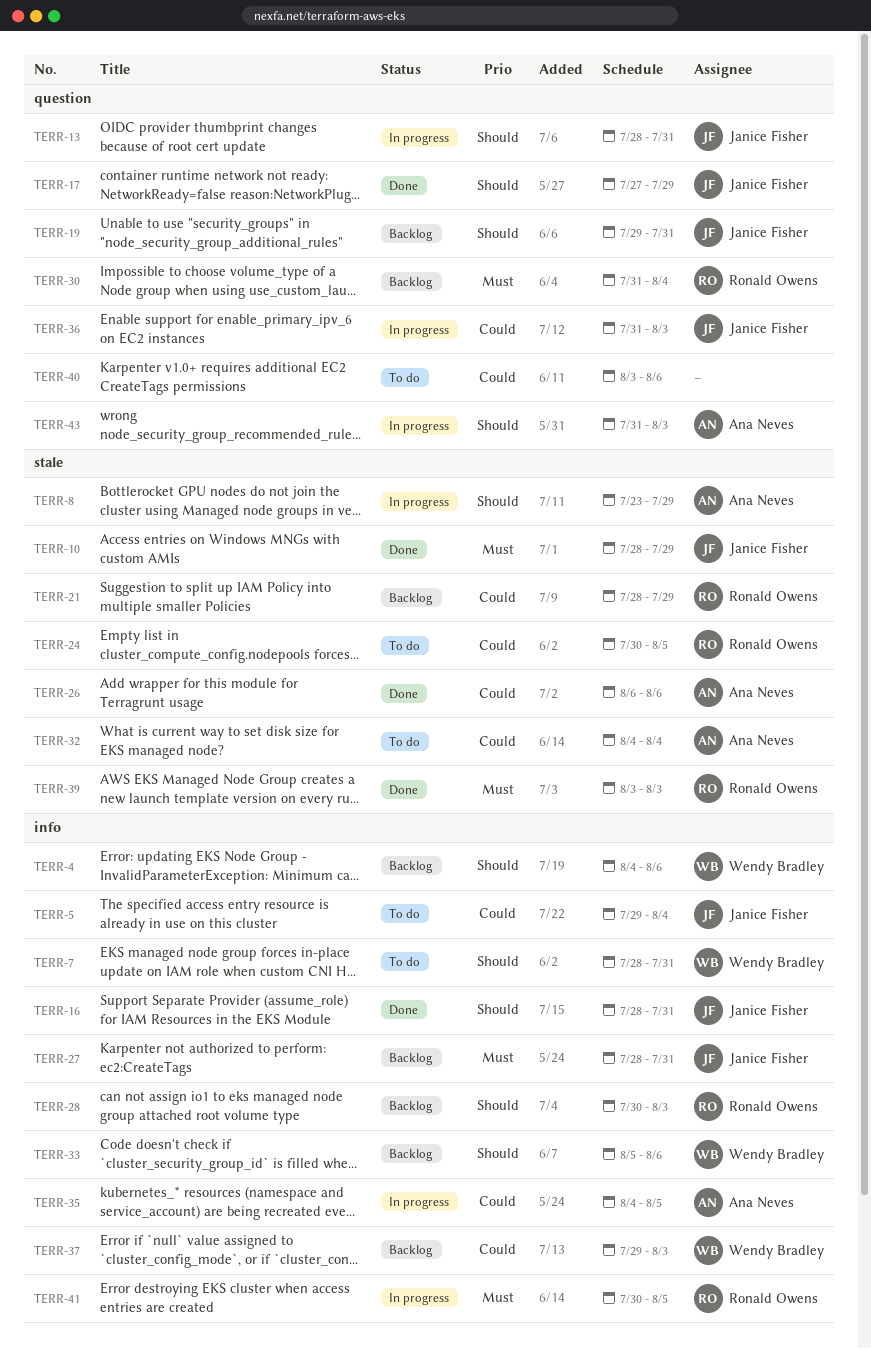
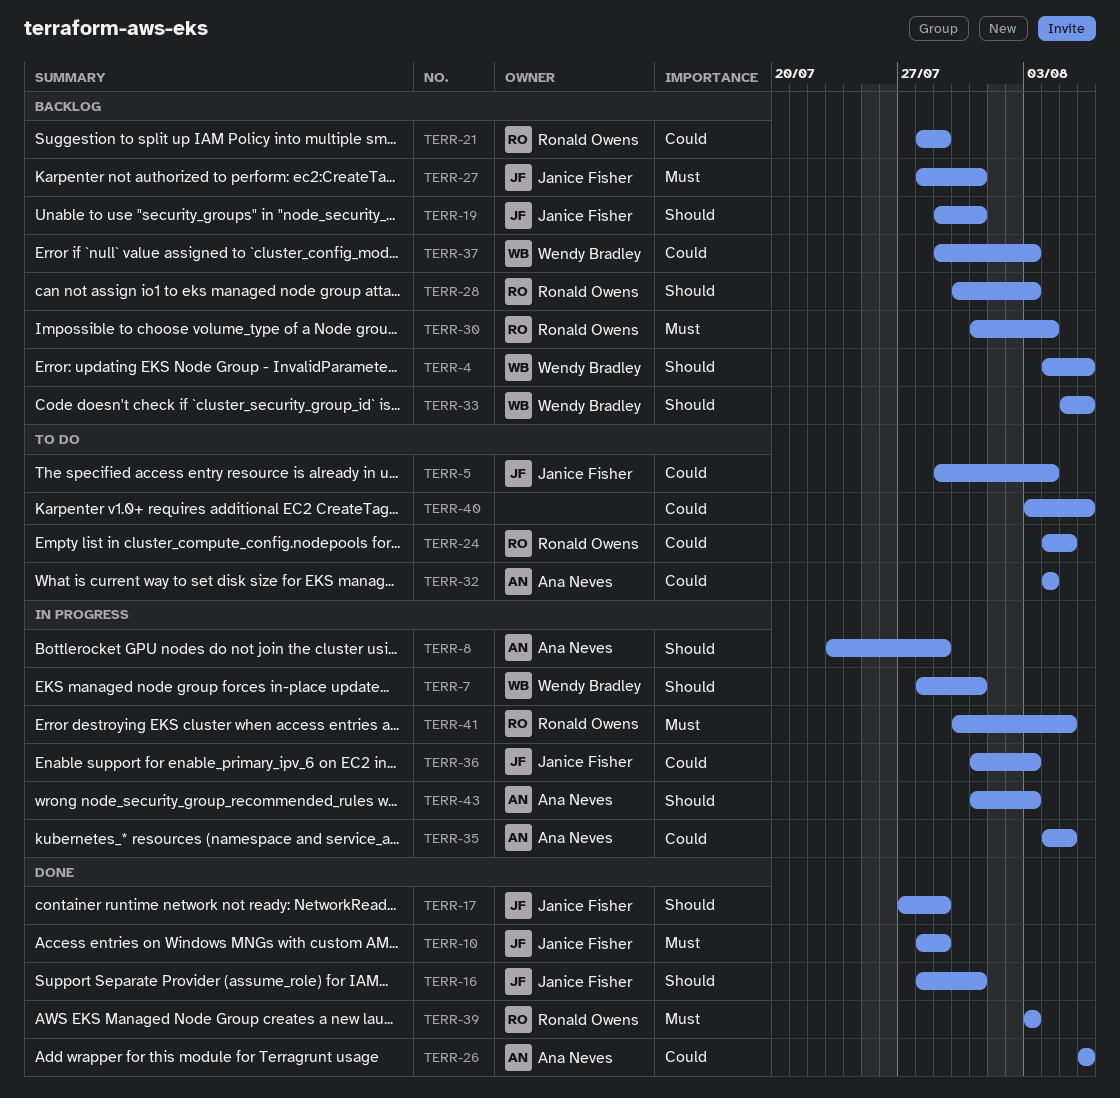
TERR-7, status: To do -> In progress
TERR-13: present -> none
TERR-24, start: Jul 30 -> Aug 4

